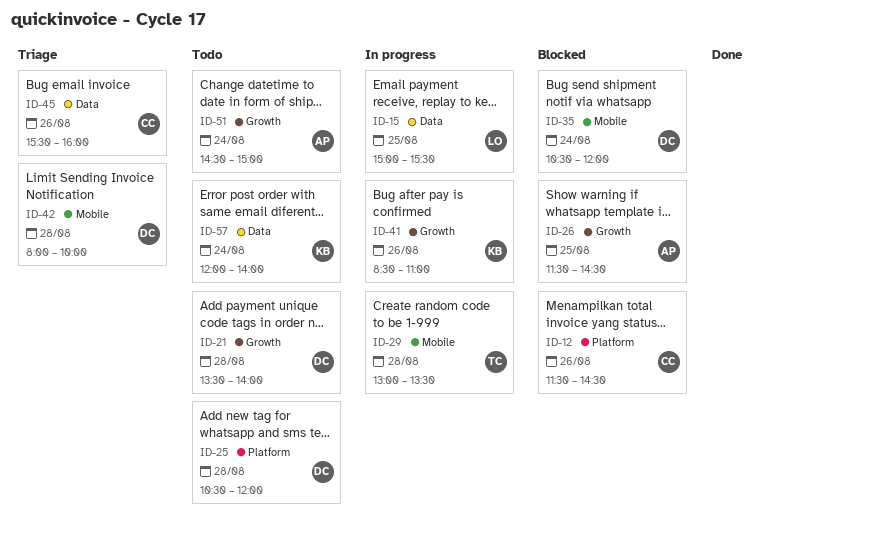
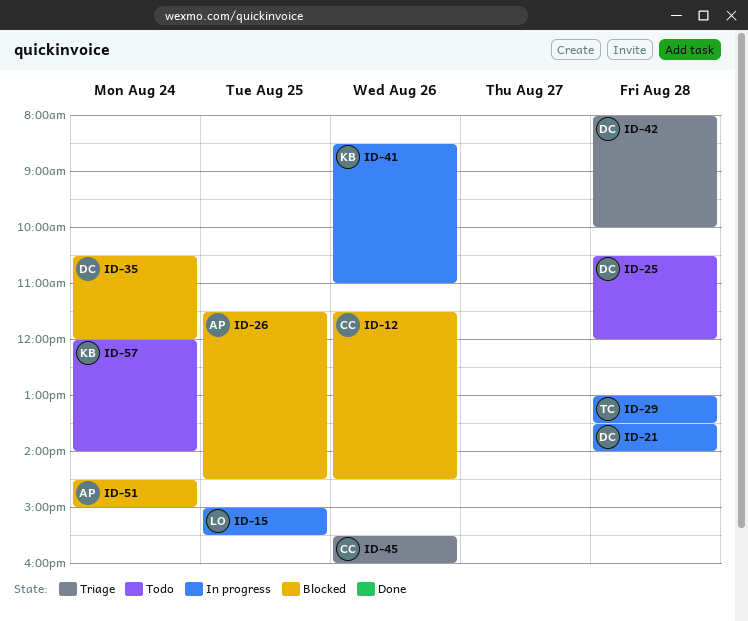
ID-21, status: Todo -> In progress
ID-51, status: Todo -> Blocked

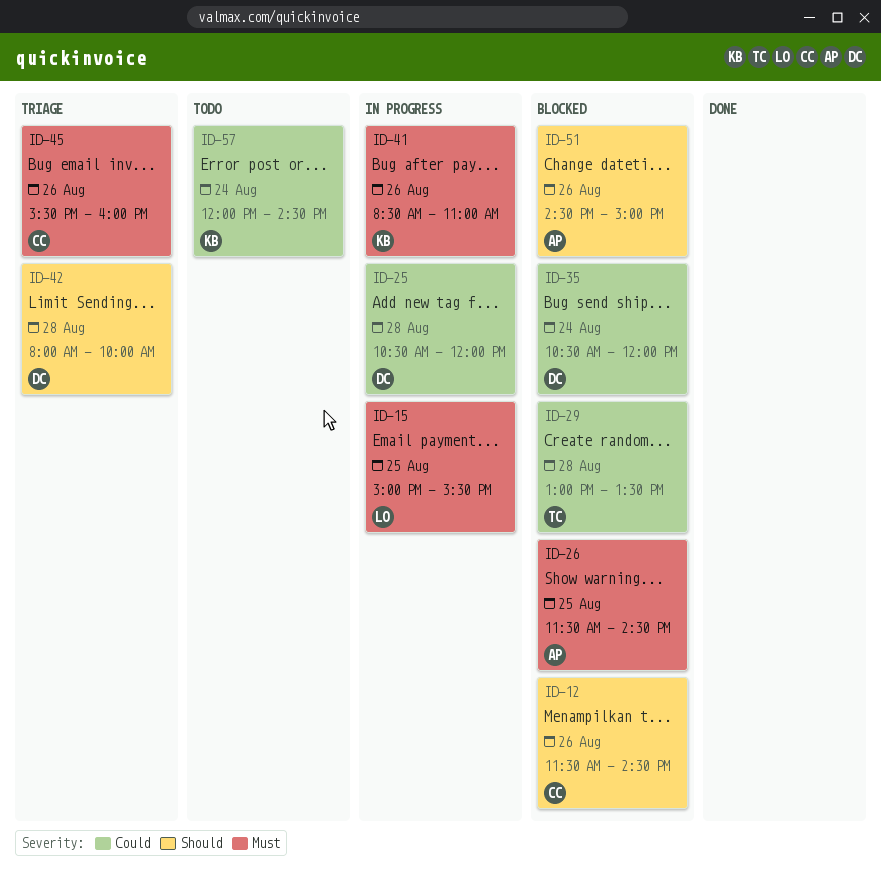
ID-21: present -> none
ID-25, status: Todo -> In progress
ID-29, status: In progress -> Blocked
ID-51, day: Aug 24 -> Aug 26
ID-57, ends: 14:00 -> 14:30

